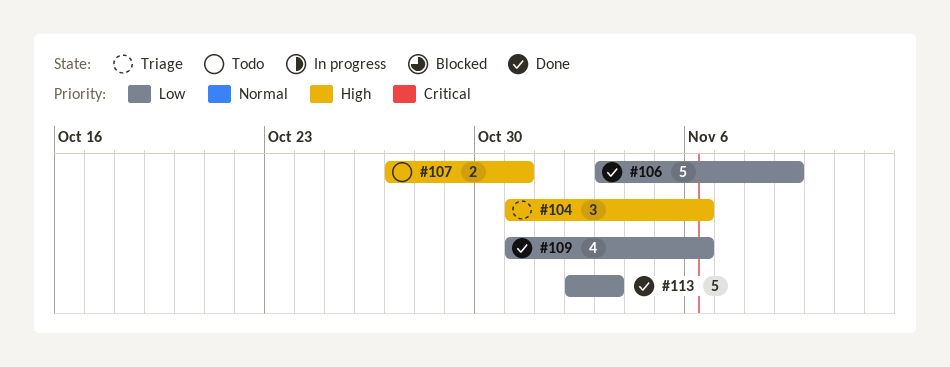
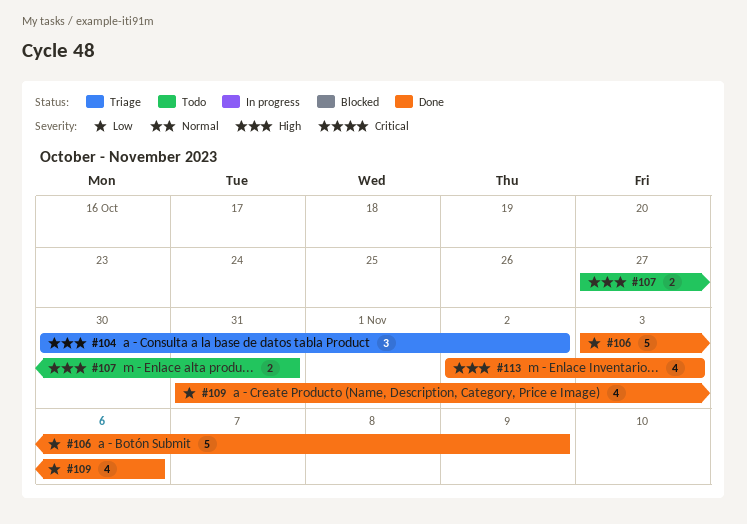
#104, start: Oct 31 -> Oct 30
#104, due: Nov 6 -> Nov 2
#113, priority: Low -> High
#113, estimate: 5 -> 4

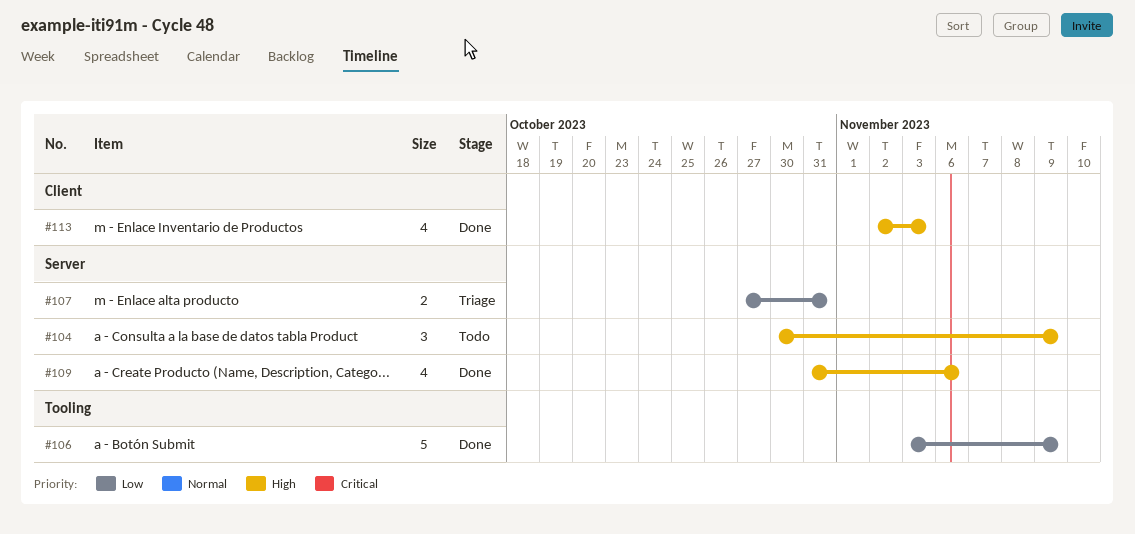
#104, status: Triage -> Todo
#104, due: Nov 2 -> Nov 9
#107, status: Todo -> Triage
#107, priority: High -> Low
#109, priority: Low -> High

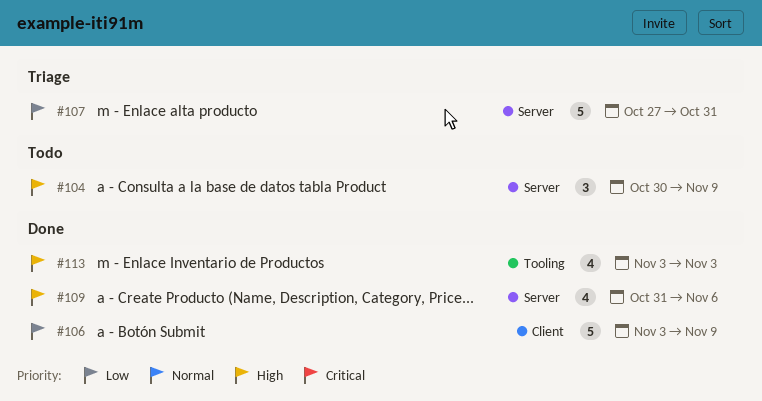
#106, label: Tooling -> Client
#107, estimate: 2 -> 5
#113, label: Client -> Tooling
#113, start: Nov 2 -> Nov 3

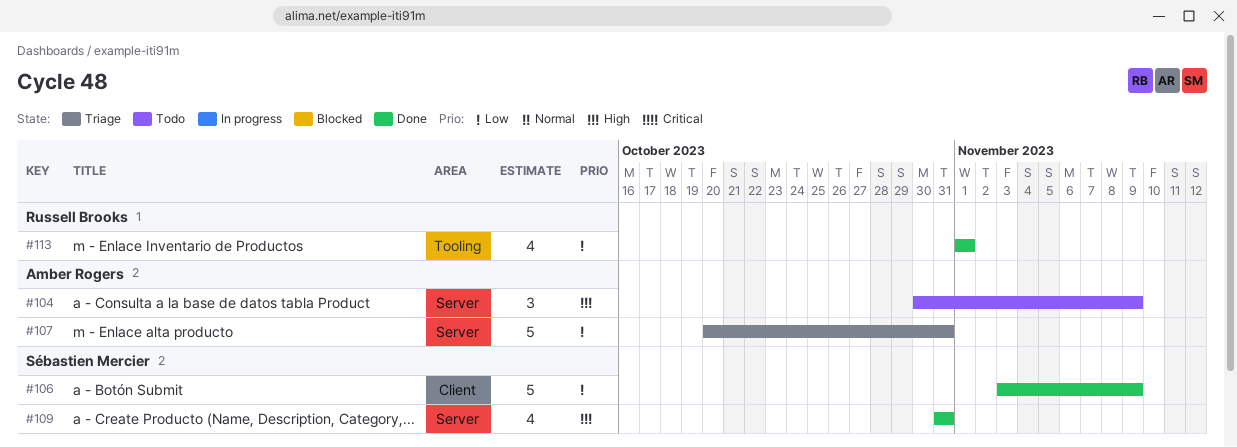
#107, start: Oct 27 -> Oct 20
#109, due: Nov 6 -> Oct 31
#113, priority: High -> Low
#113, start: Nov 3 -> Nov 1
#113, due: Nov 3 -> Nov 1

